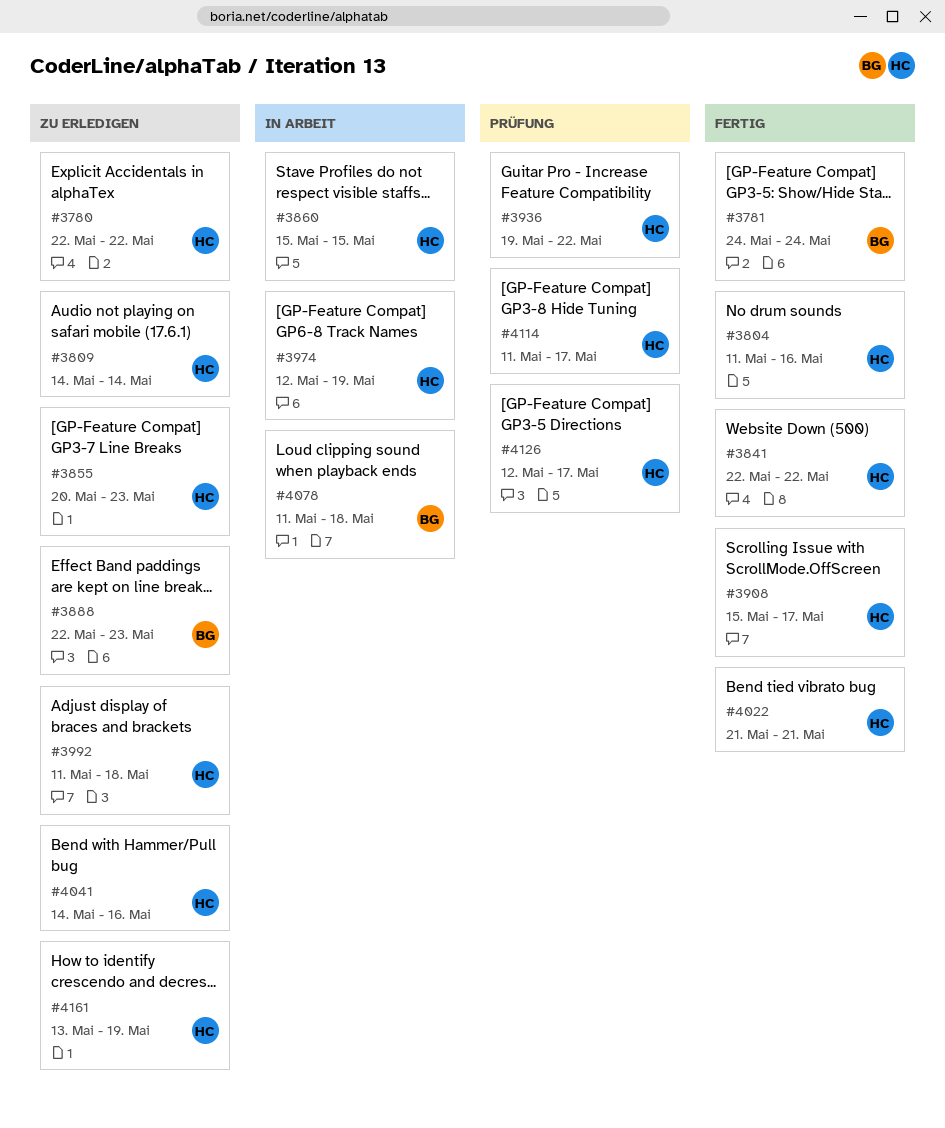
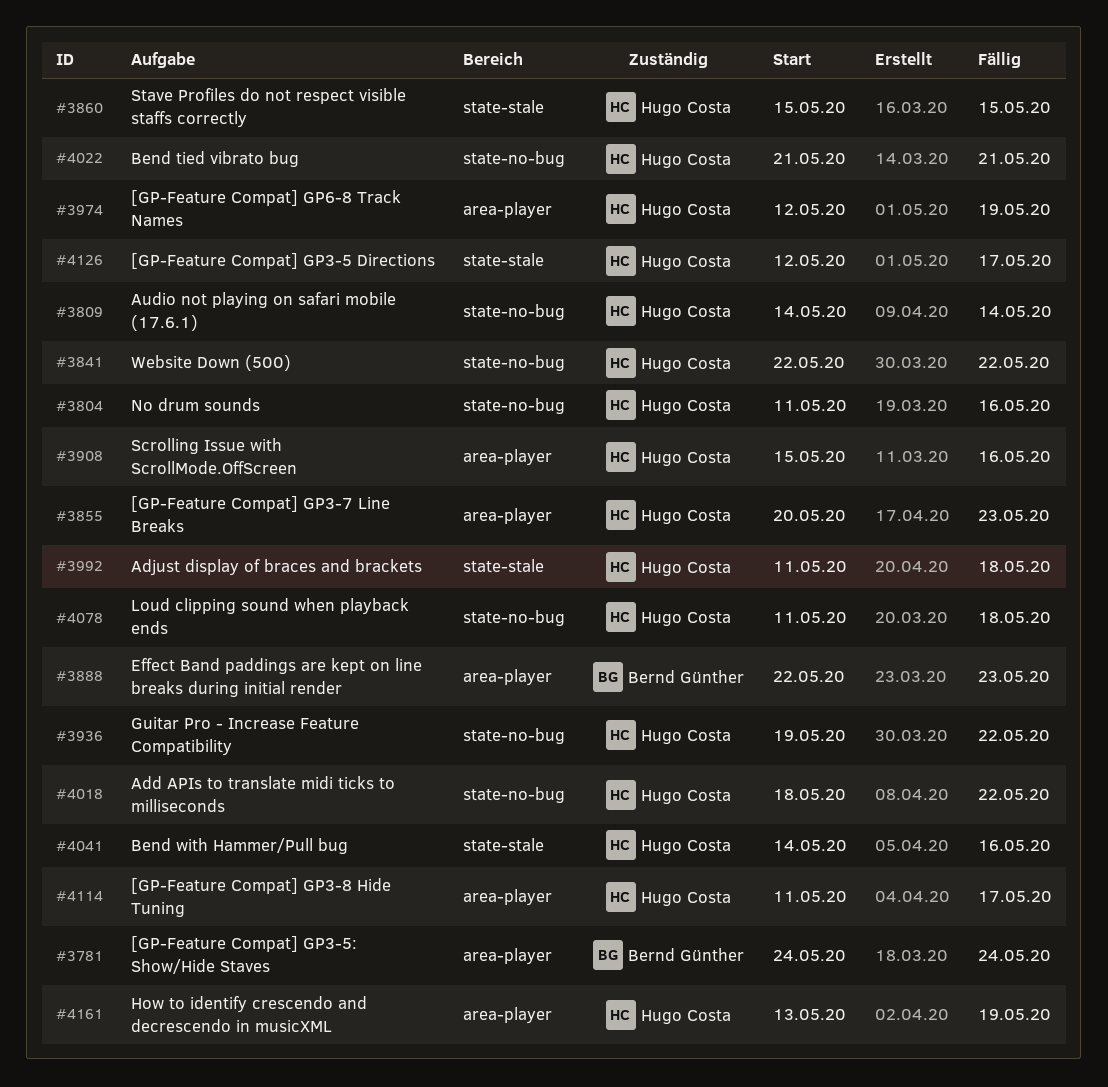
#3780: present -> none
#3908, due: May 17 -> May 16
#4018: none -> present
#4078, owner: Bernd Günther -> Hugo Costa

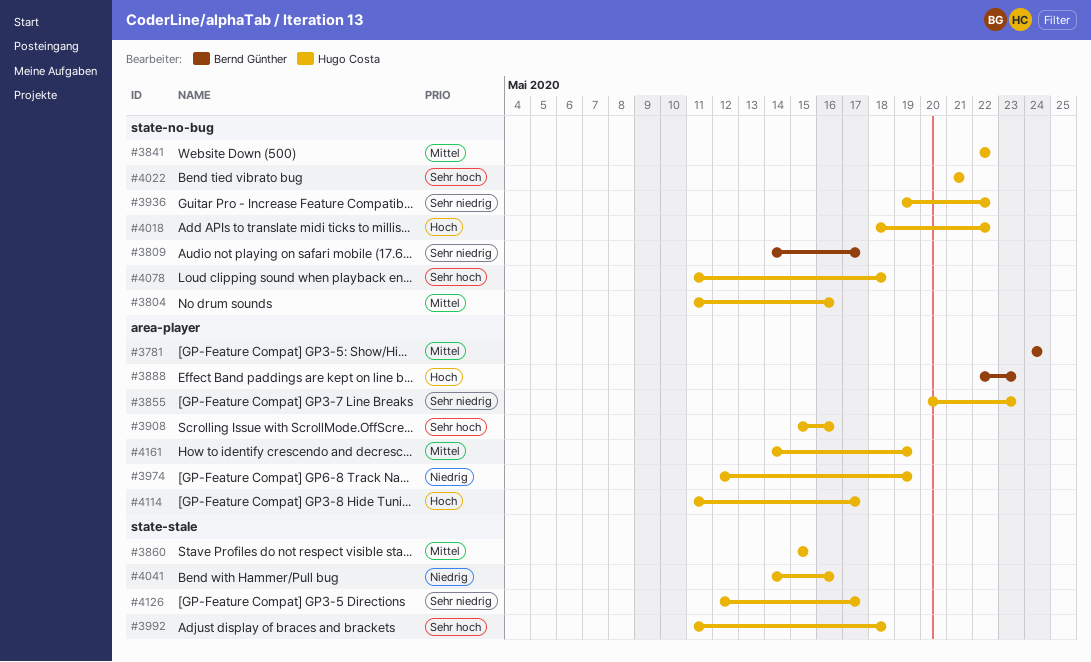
#3809, owner: Hugo Costa -> Bernd Günther
#3809, due: May 14 -> May 17
#4161, start: May 13 -> May 14

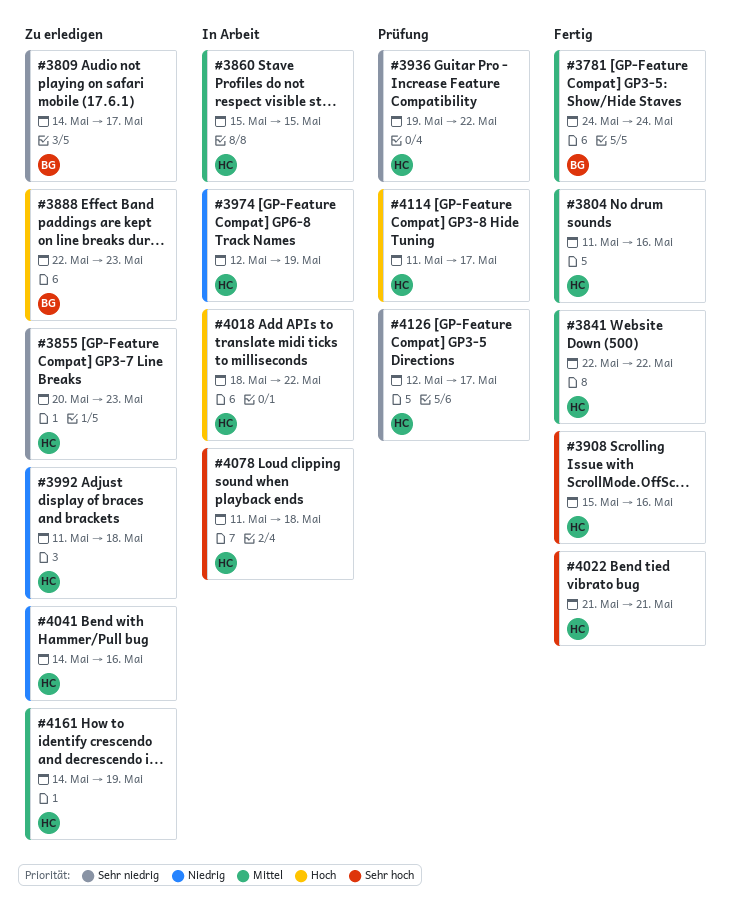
#3992, priority: Sehr hoch -> Niedrig

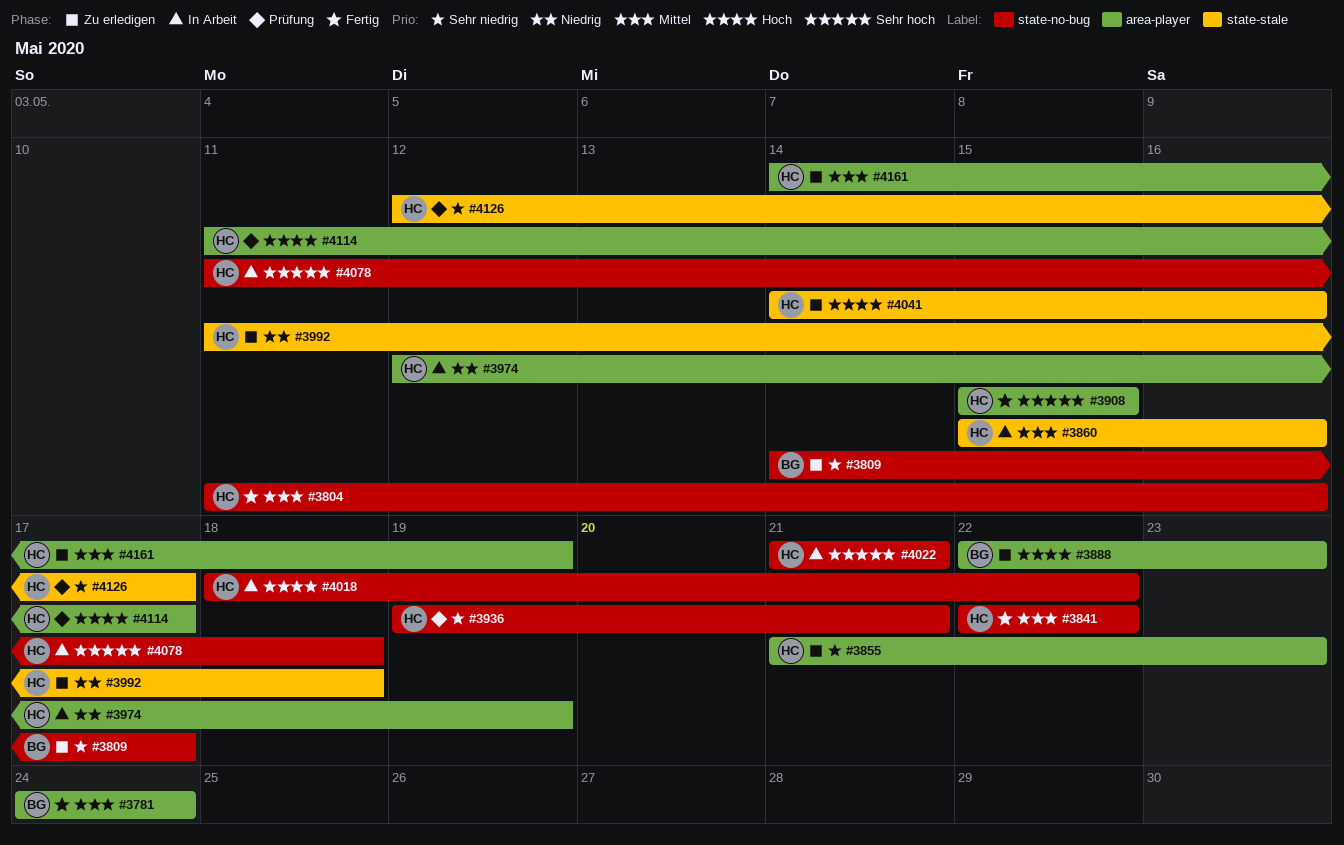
#3855, start: May 20 -> May 21
#3860, due: May 15 -> May 16
#3908, due: May 16 -> May 15
#3936, due: May 22 -> May 21
#4022, status: Fertig -> In Arbeit
#4041, priority: Niedrig -> Hoch

